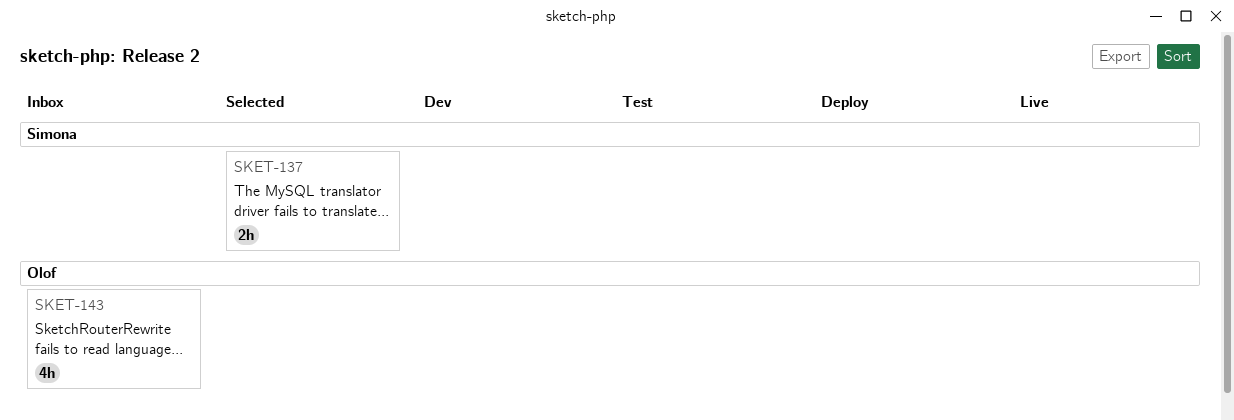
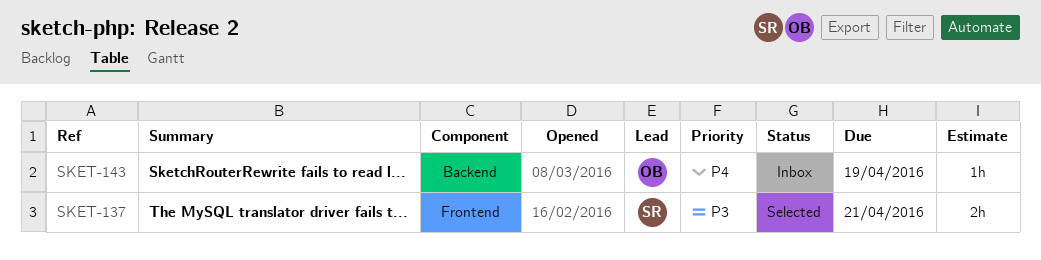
SKET-143, estimate: 4h -> 1h

